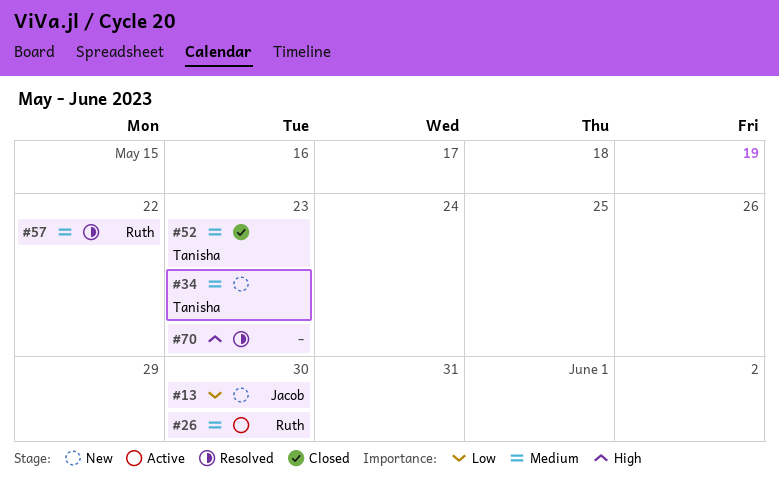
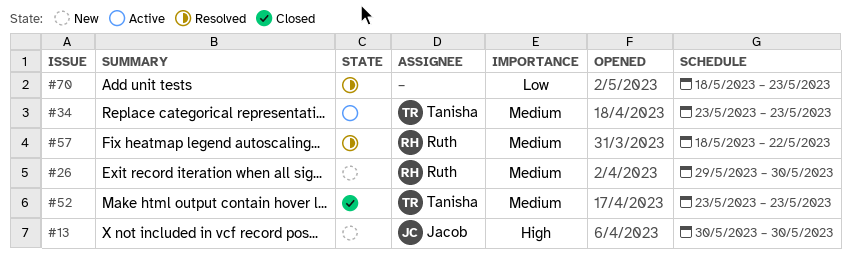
#13, priority: Low -> High
#26, status: Active -> New
#34, status: New -> Active
#70, priority: High -> Low

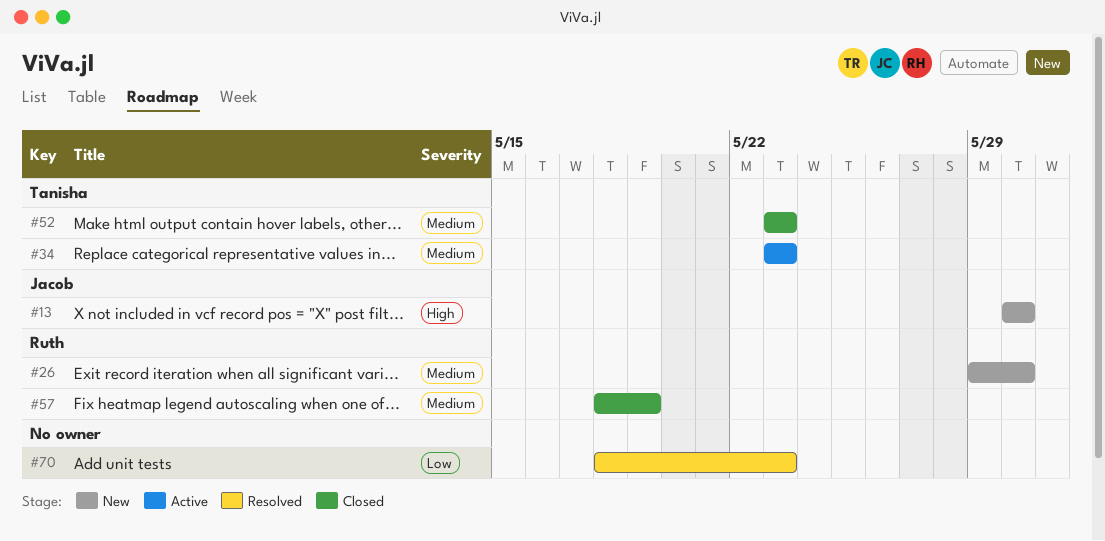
#57, status: Resolved -> Closed
#57, due: May 22 -> May 19

